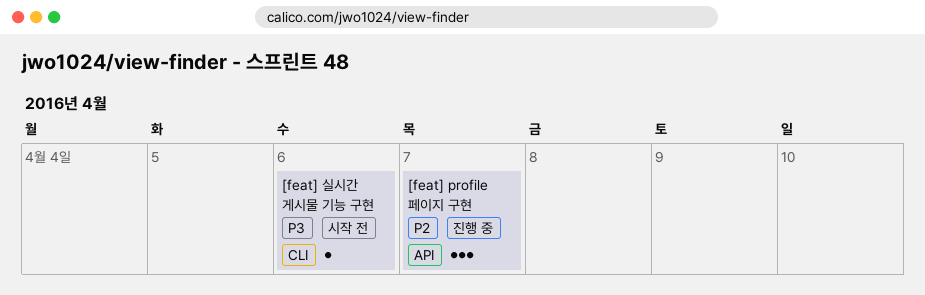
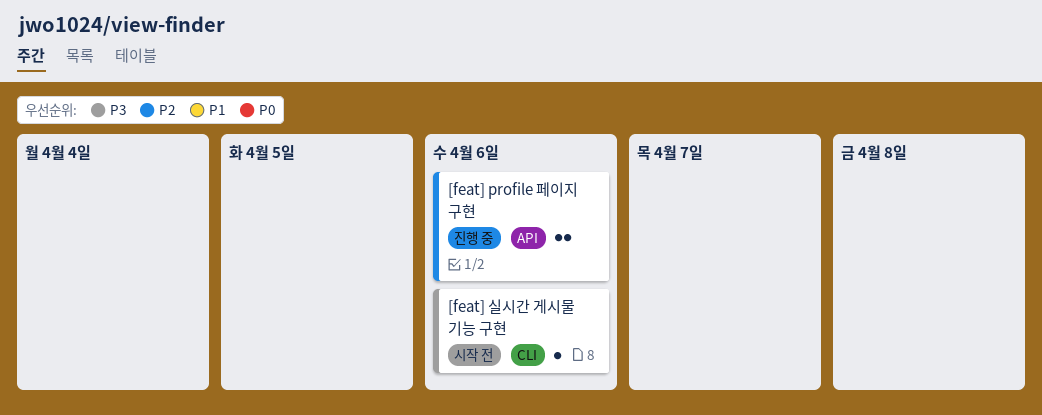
[feat] profile 페이지 구현, estimate: 3 -> 2
[feat] profile 페이지 구현, due: Apr 7 -> Apr 6

